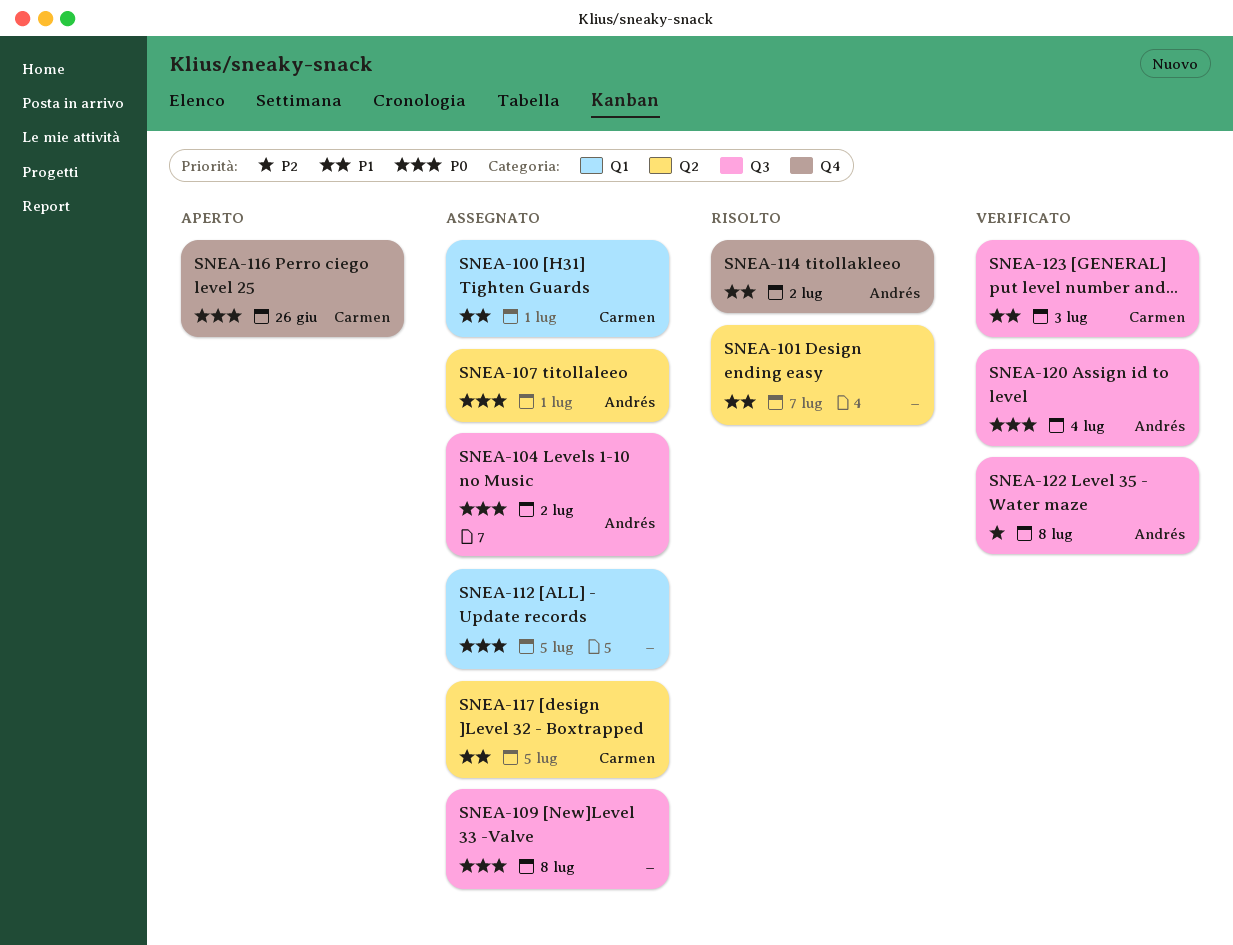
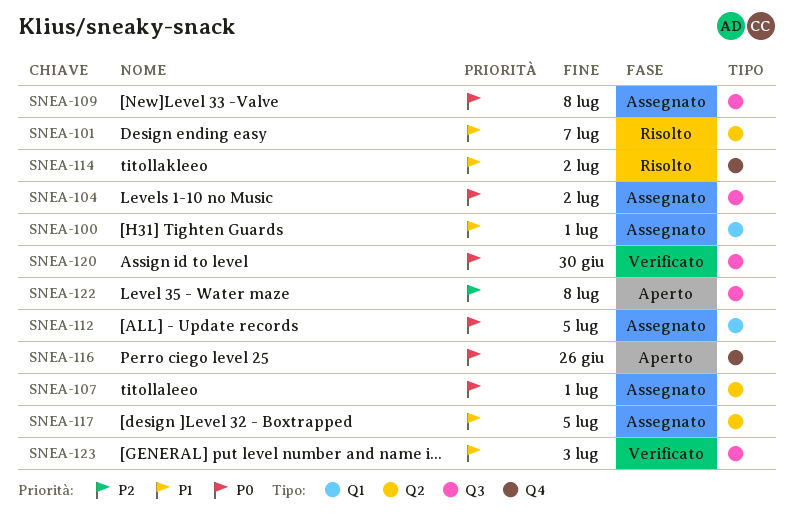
SNEA-120, due: Jul 4 -> Jun 30
SNEA-122, status: Verificato -> Aperto

